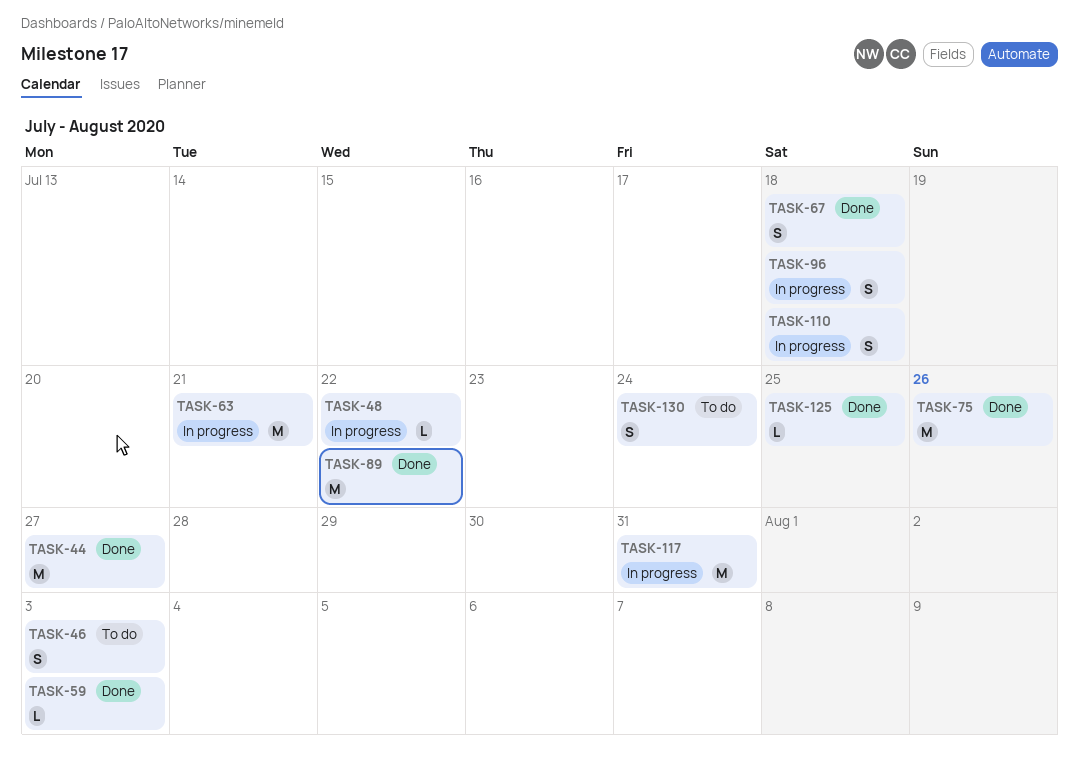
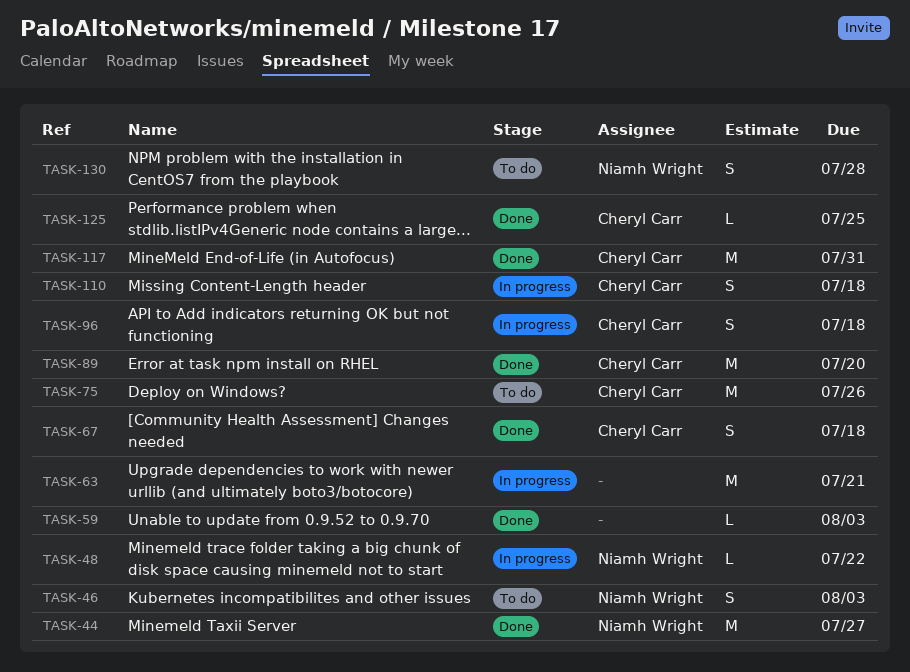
TASK-75, status: Done -> To do
TASK-89, due: Jul 22 -> Jul 20
TASK-117, status: In progress -> Done
TASK-130, due: Jul 24 -> Jul 28

